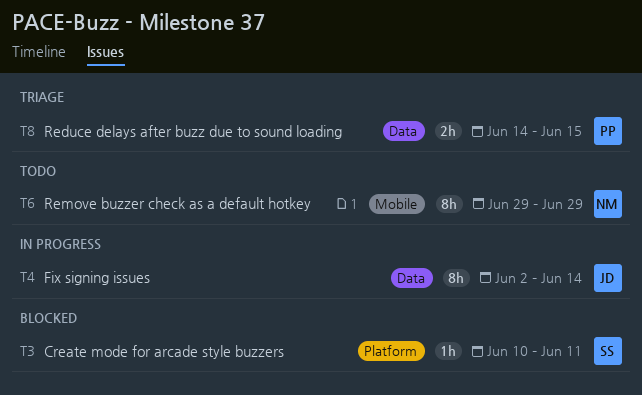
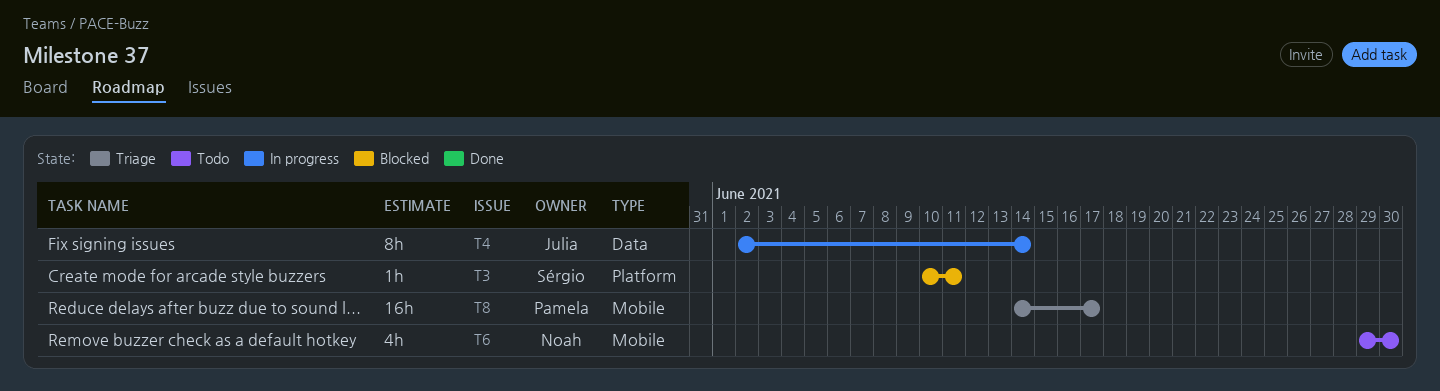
T6, estimate: 8h -> 4h
T6, due: Jun 29 -> Jun 30
T8, label: Data -> Mobile
T8, estimate: 2h -> 16h
T8, due: Jun 15 -> Jun 17

